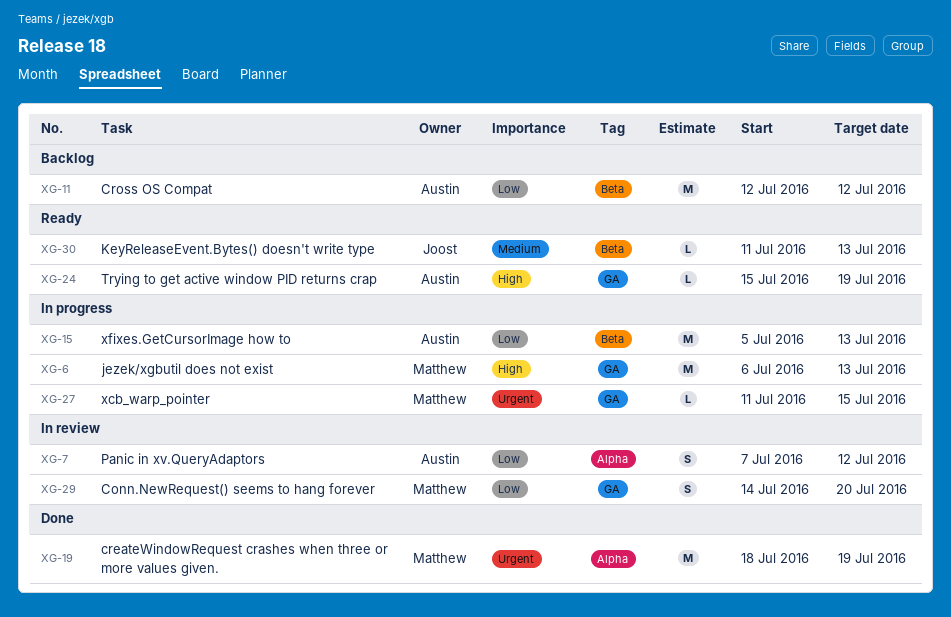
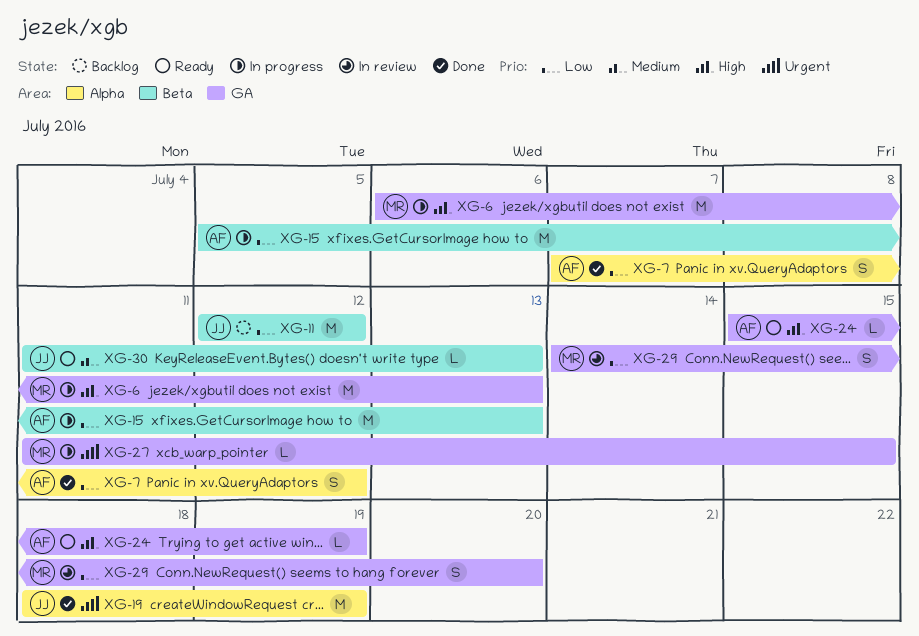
XG-7, status: In review -> Done
XG-11, owner: Austin -> Joost
XG-19, owner: Matthew -> Joost

